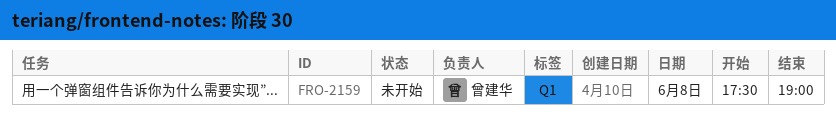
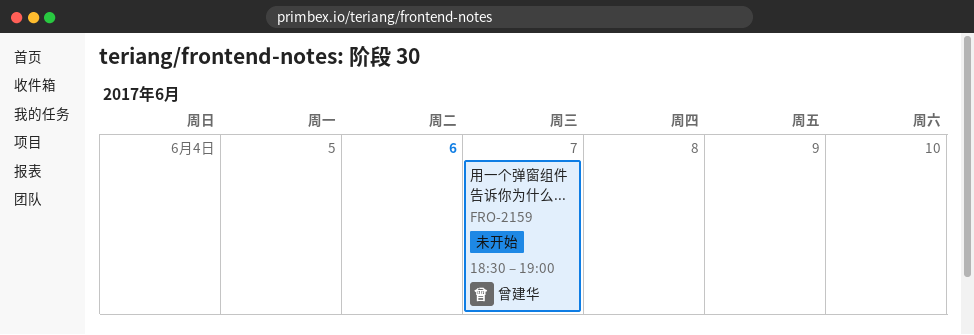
FRO-2159, day: Jun 8 -> Jun 7
FRO-2159, begins: 17:30 -> 18:30

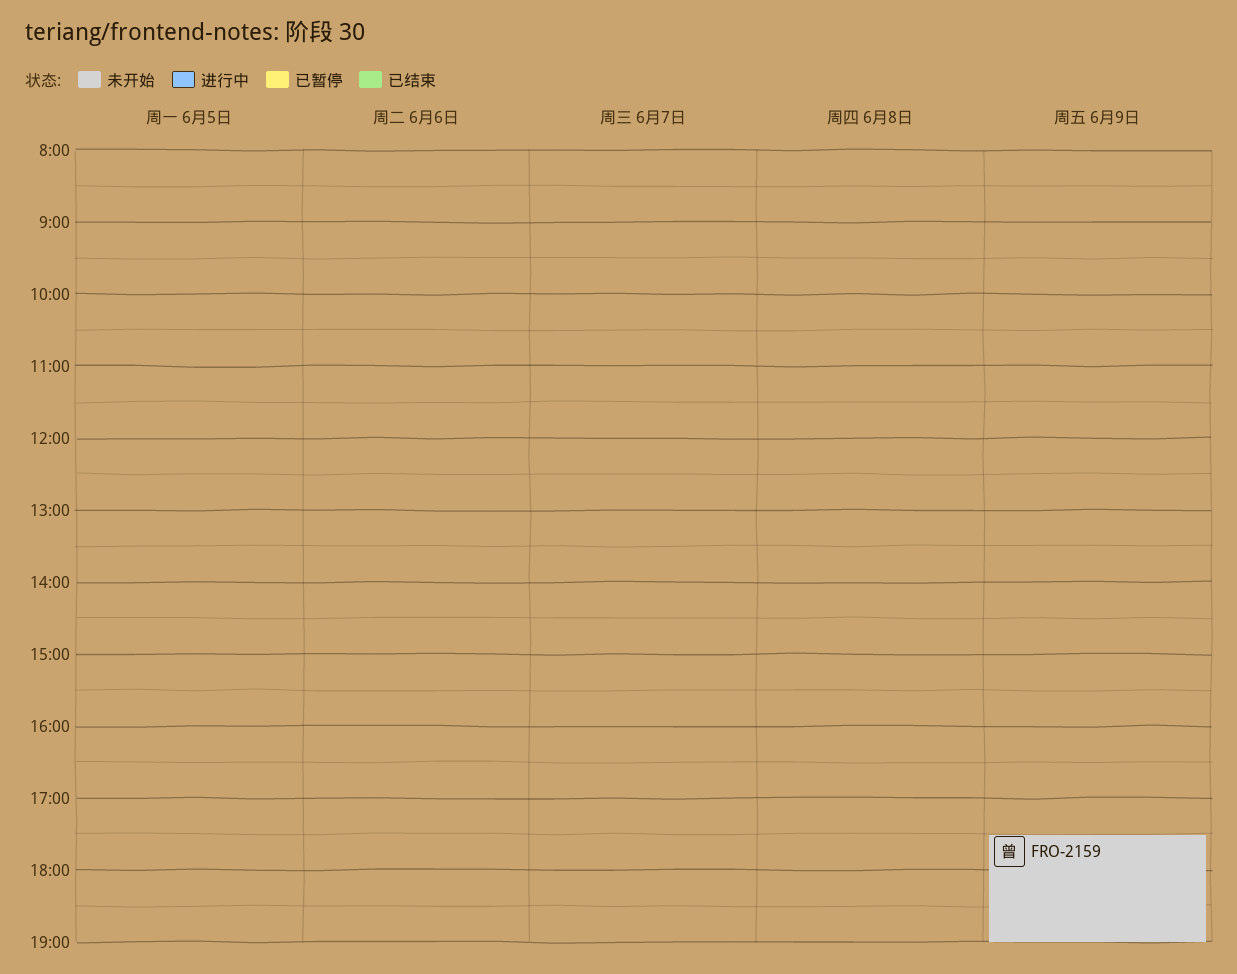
FRO-2159, day: Jun 7 -> Jun 9
FRO-2159, begins: 18:30 -> 17:30

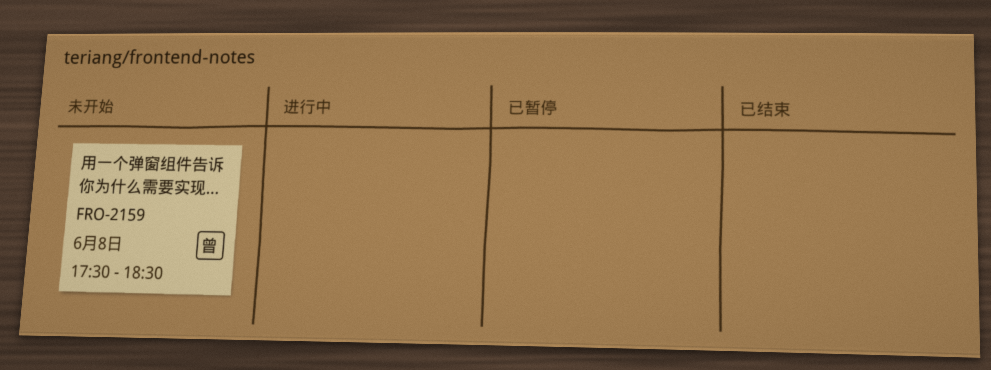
FRO-2159, day: Jun 9 -> Jun 8
FRO-2159, ends: 19:00 -> 18:30

